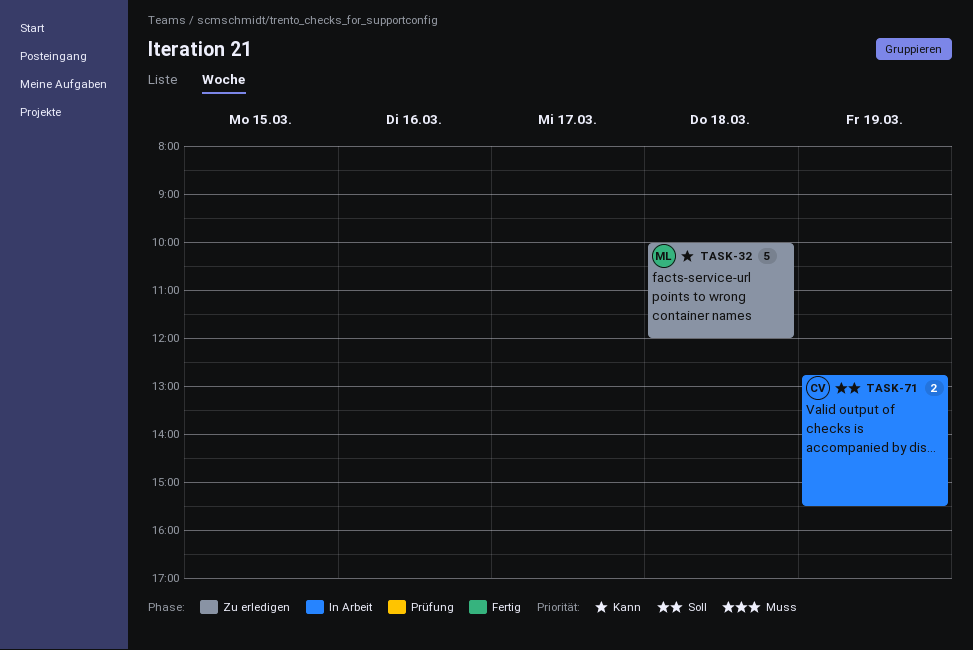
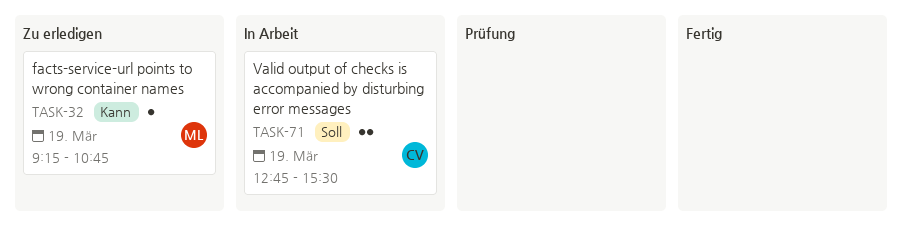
TASK-32, estimate: 5 -> 1
TASK-32, day: Mar 18 -> Mar 19
TASK-32, begins: 10:00 -> 09:15
TASK-32, ends: 12:00 -> 10:45

